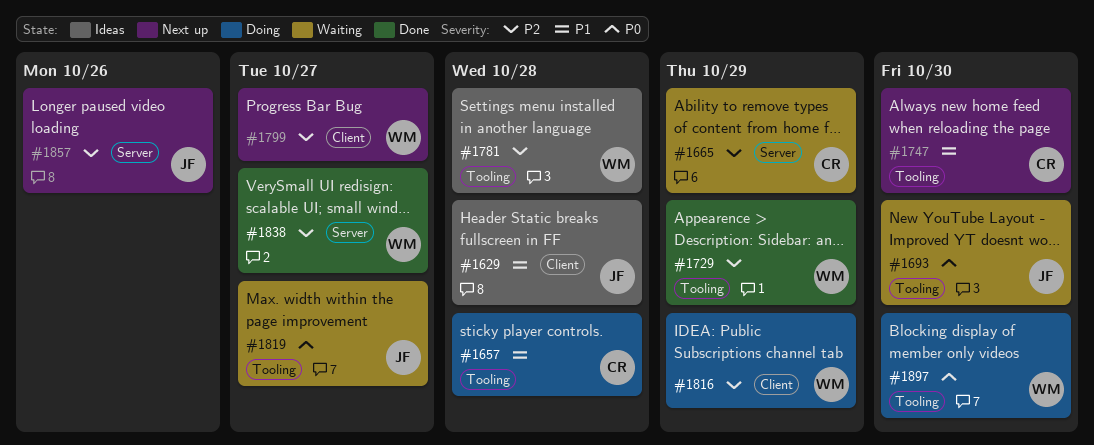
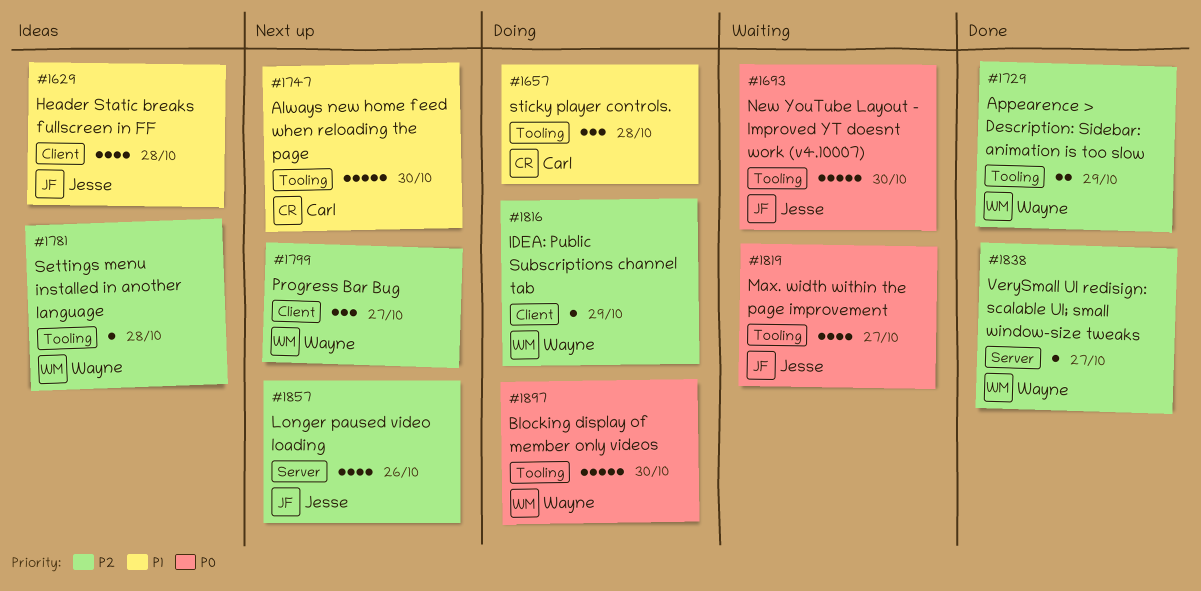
#1665: present -> none

